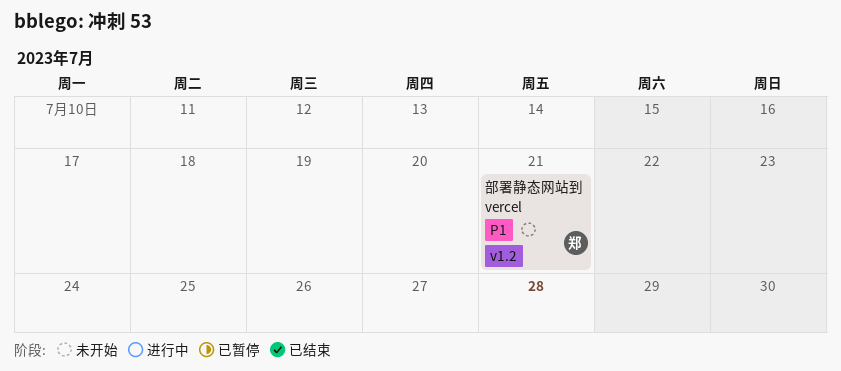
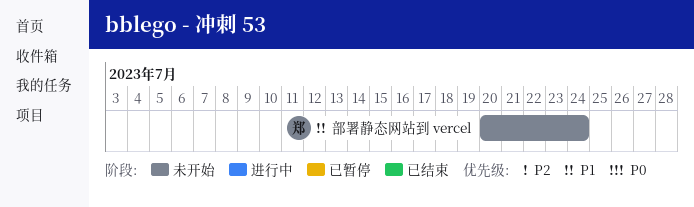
部署静态网站到 vercel, due: Jul 21 -> Jul 24

